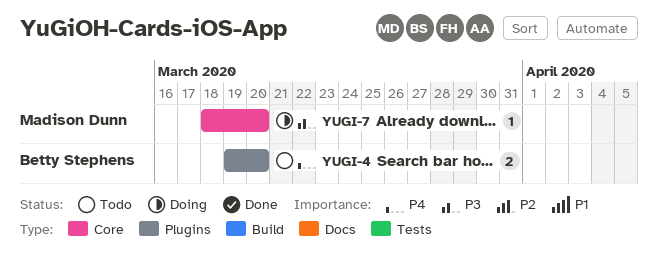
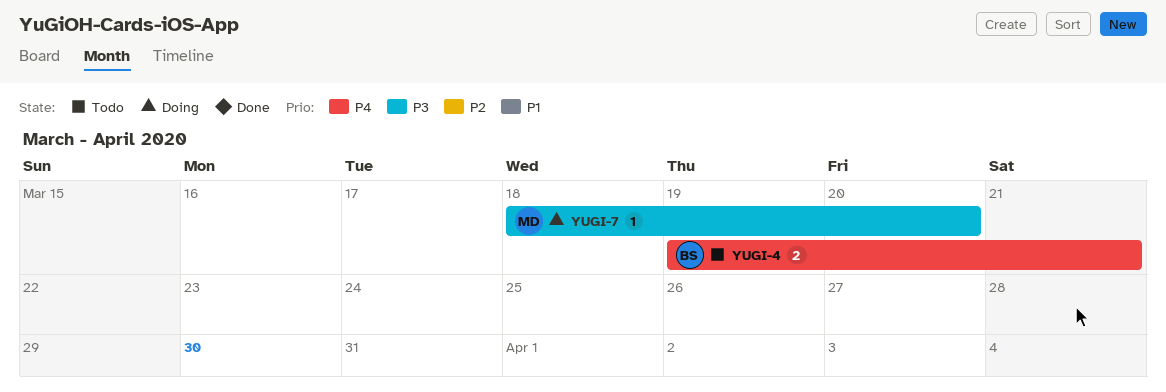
YUGI-4, due: Mar 20 -> Mar 21

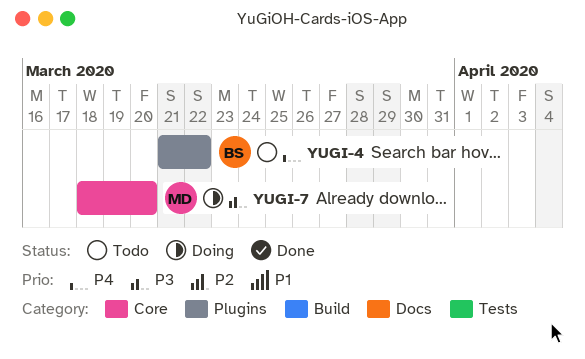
YUGI-4, start: Mar 19 -> Mar 21
YUGI-4, due: Mar 21 -> Mar 22

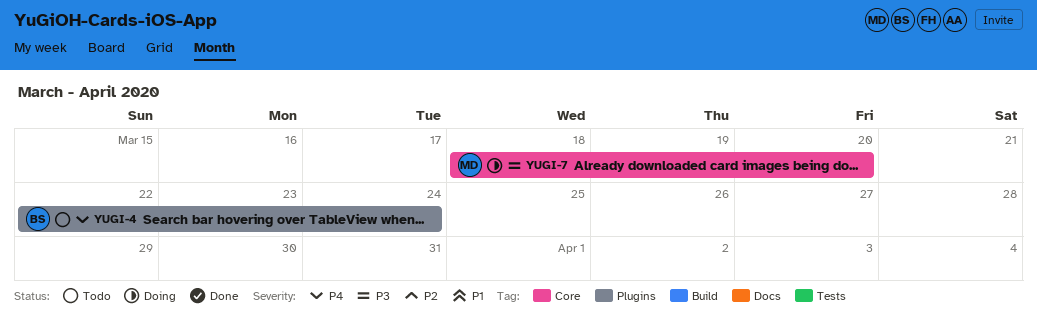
YUGI-4, start: Mar 21 -> Mar 22
YUGI-4, due: Mar 22 -> Mar 24

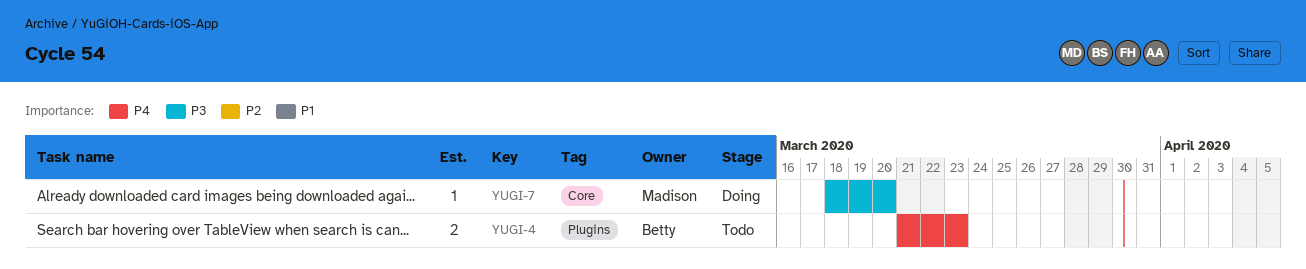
YUGI-4, start: Mar 22 -> Mar 21
YUGI-4, due: Mar 24 -> Mar 23

